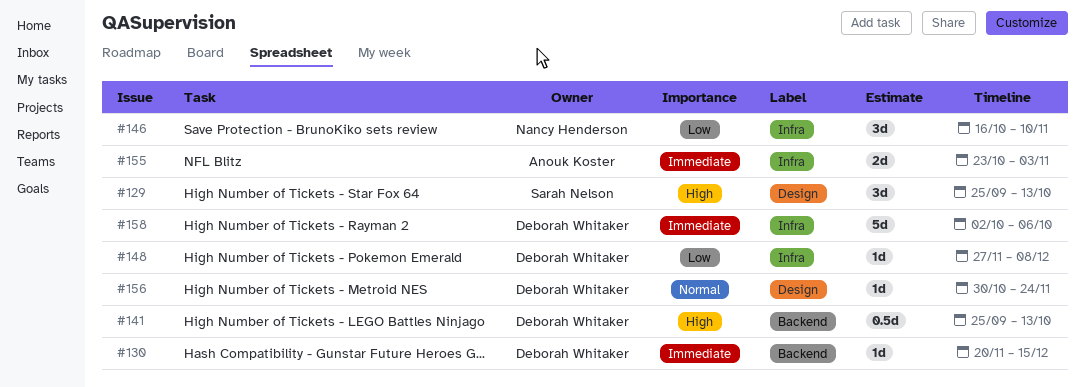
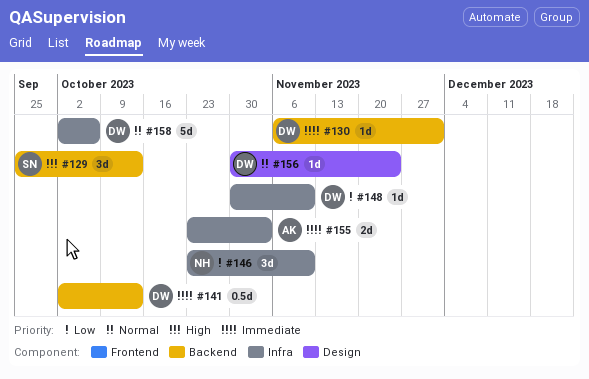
#129, label: Design -> Backend
#130, start: Nov 20 -> Nov 6
#130, due: Dec 15 -> Dec 1
#141, priority: High -> Immediate
#141, start: Sep 25 -> Oct 2
#146, start: Oct 16 -> Oct 23
#148, start: Nov 27 -> Oct 30
#148, due: Dec 8 -> Nov 10
#158, priority: Immediate -> Normal

